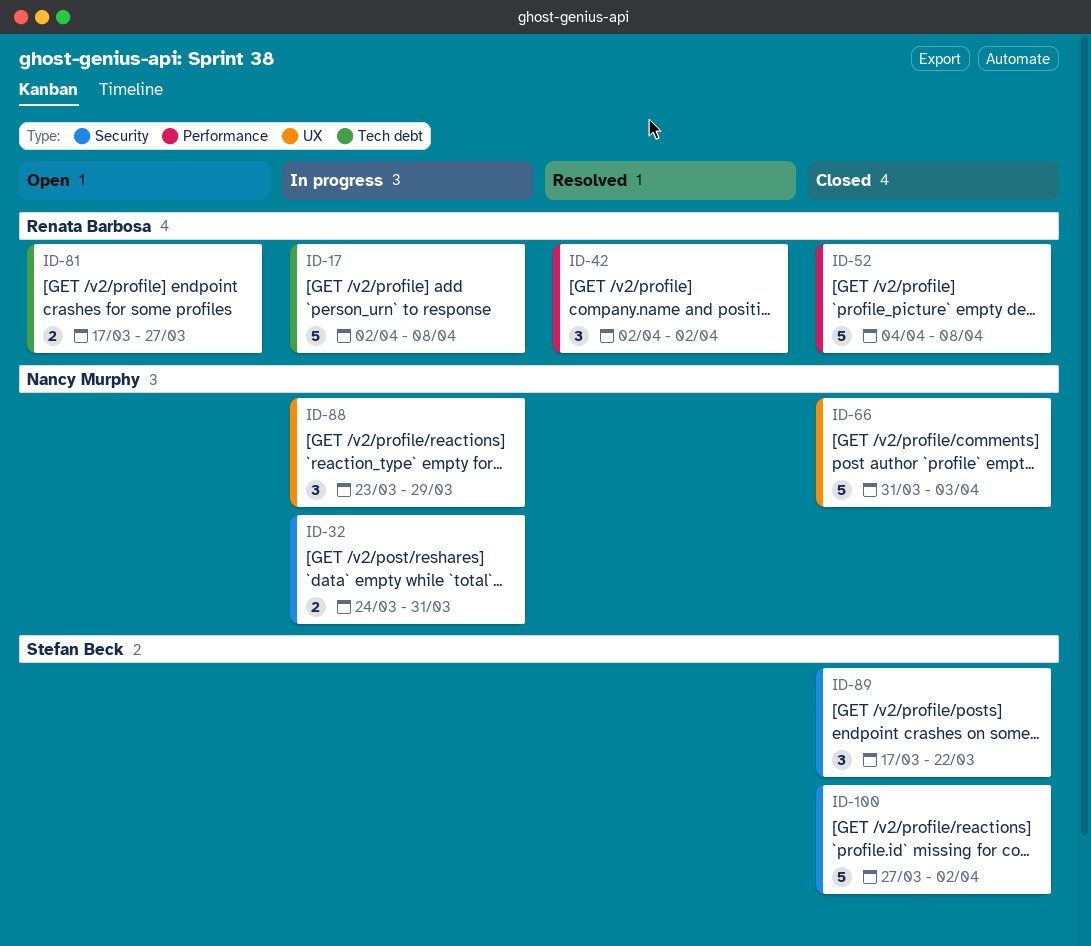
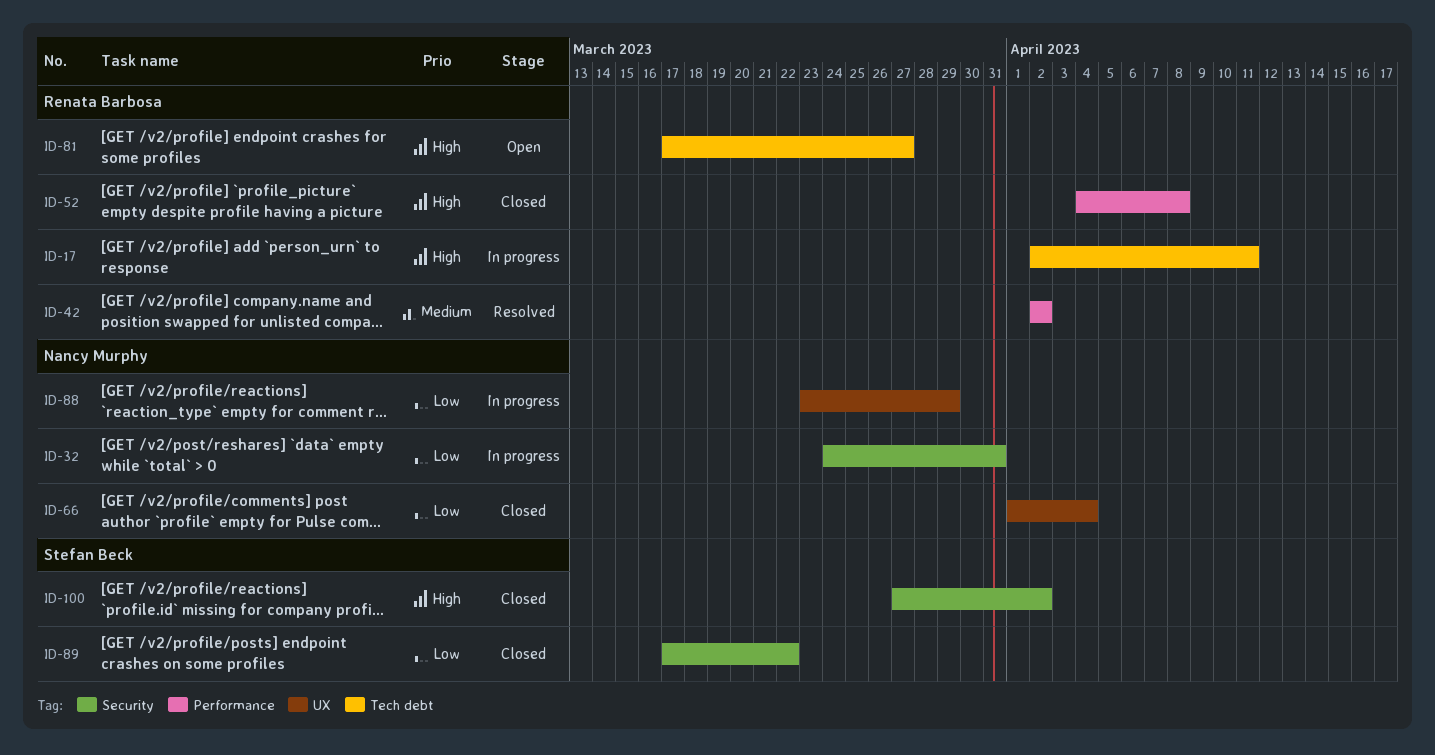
ID-17, due: Apr 8 -> Apr 11
ID-66, start: Mar 31 -> Apr 1
ID-66, due: Apr 3 -> Apr 4

